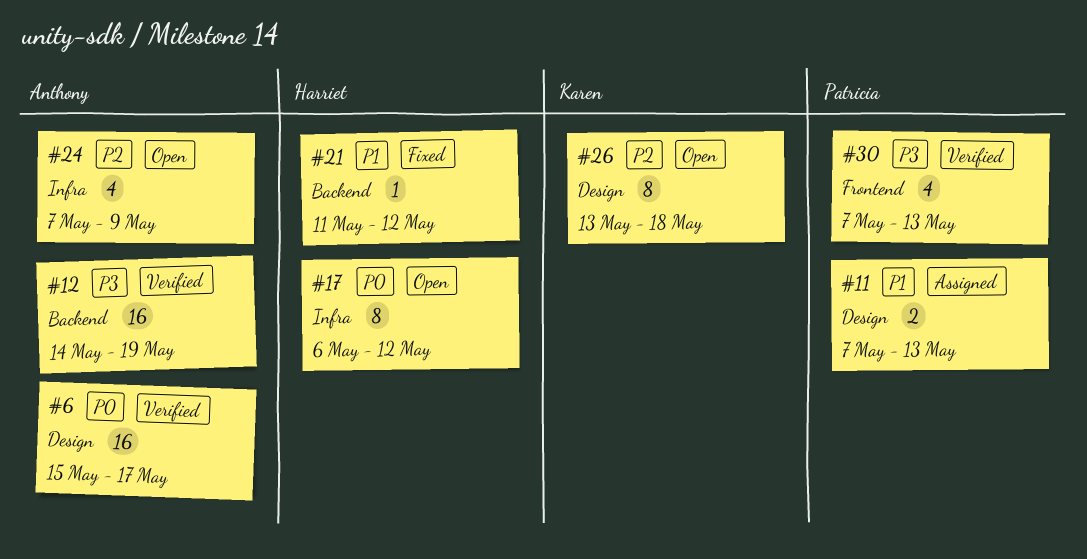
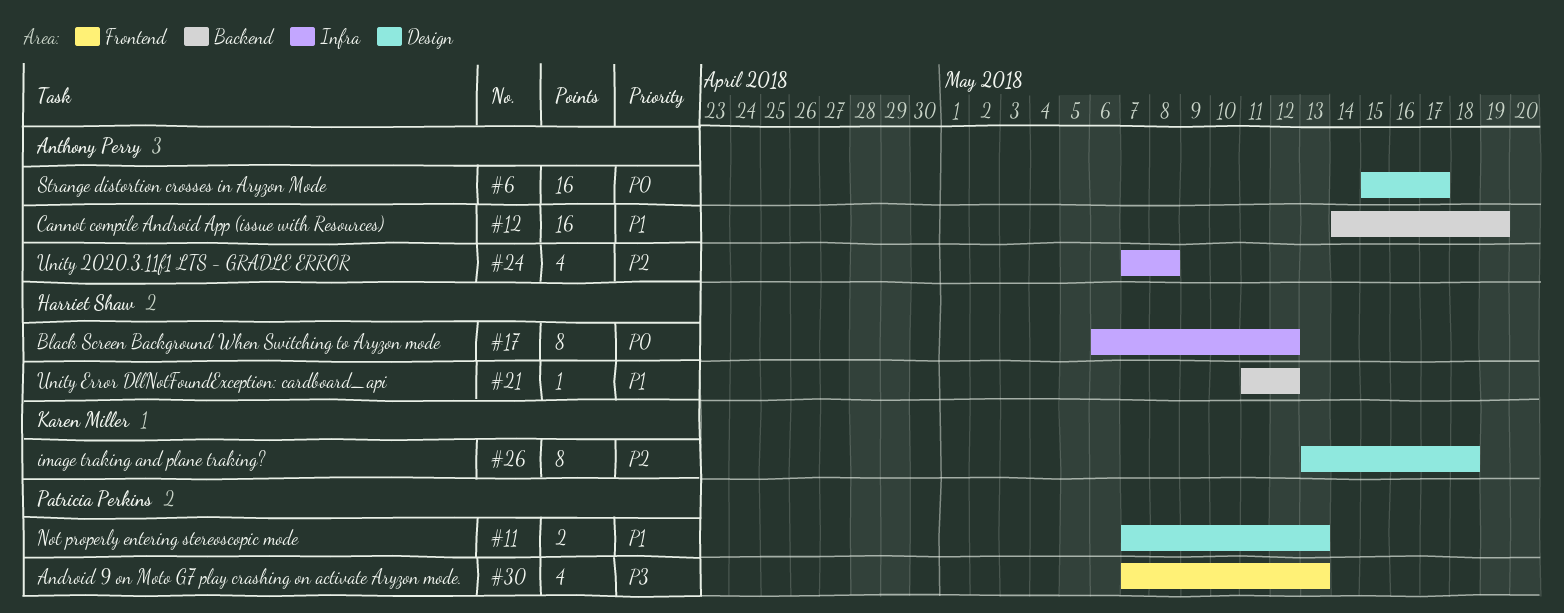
#12, priority: P3 -> P1
#24, due: May 9 -> May 8

